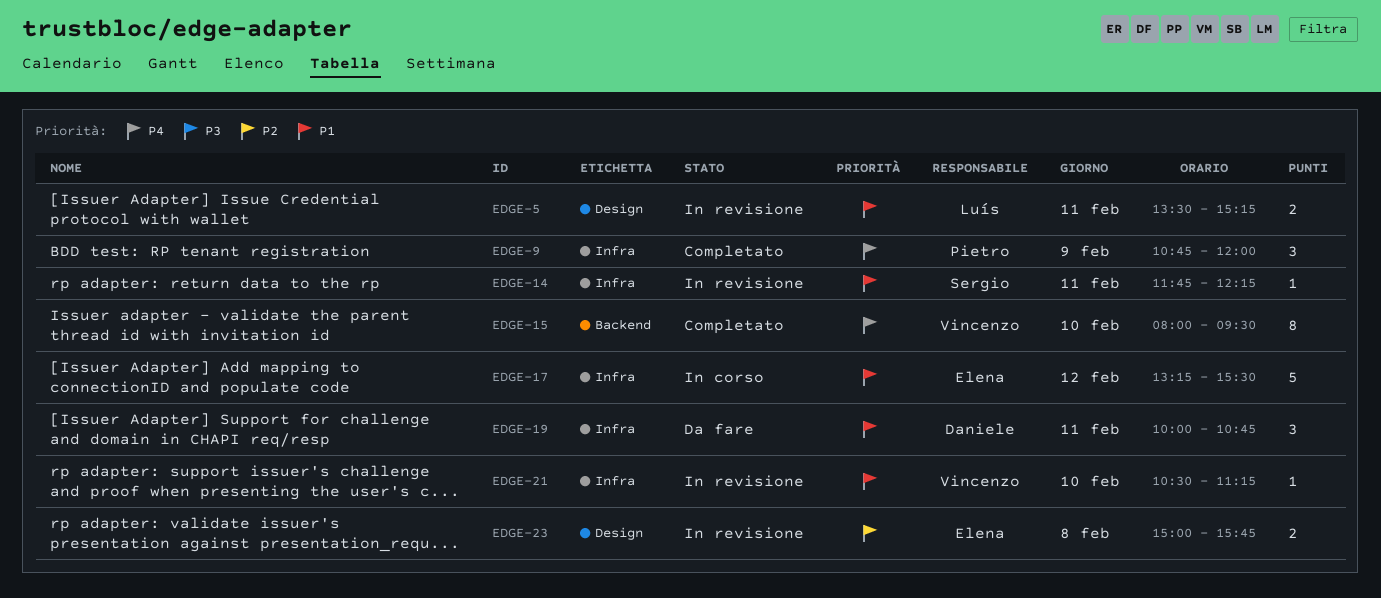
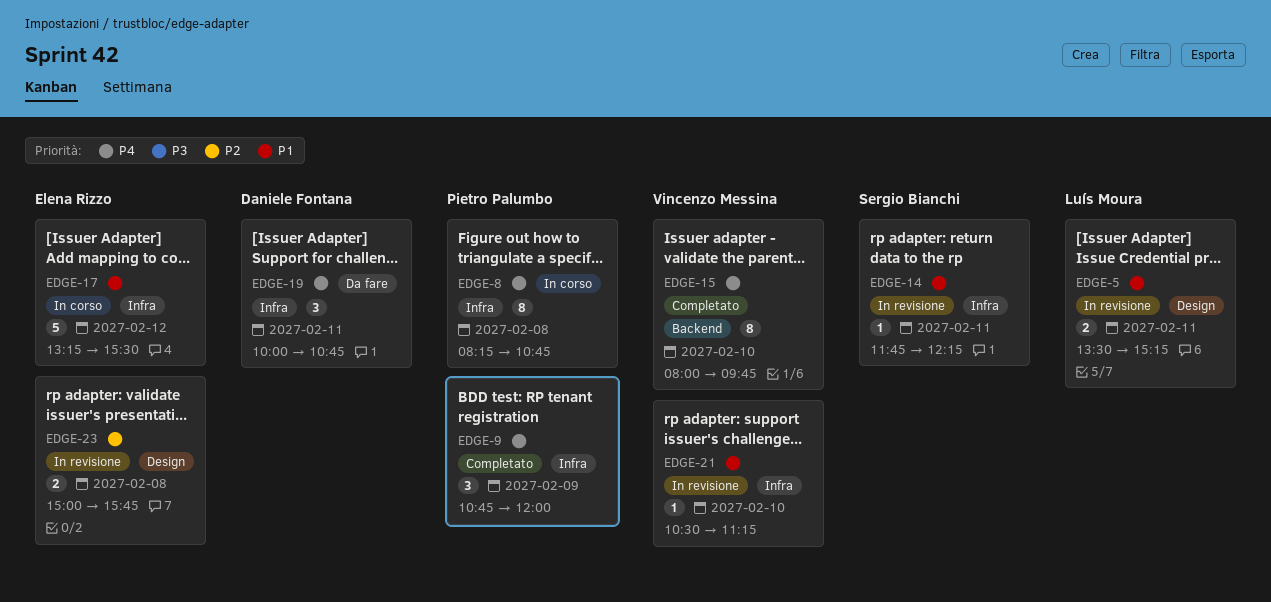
EDGE-8: none -> present
EDGE-15, ends: 09:30 -> 09:45
EDGE-19, priority: P1 -> P4

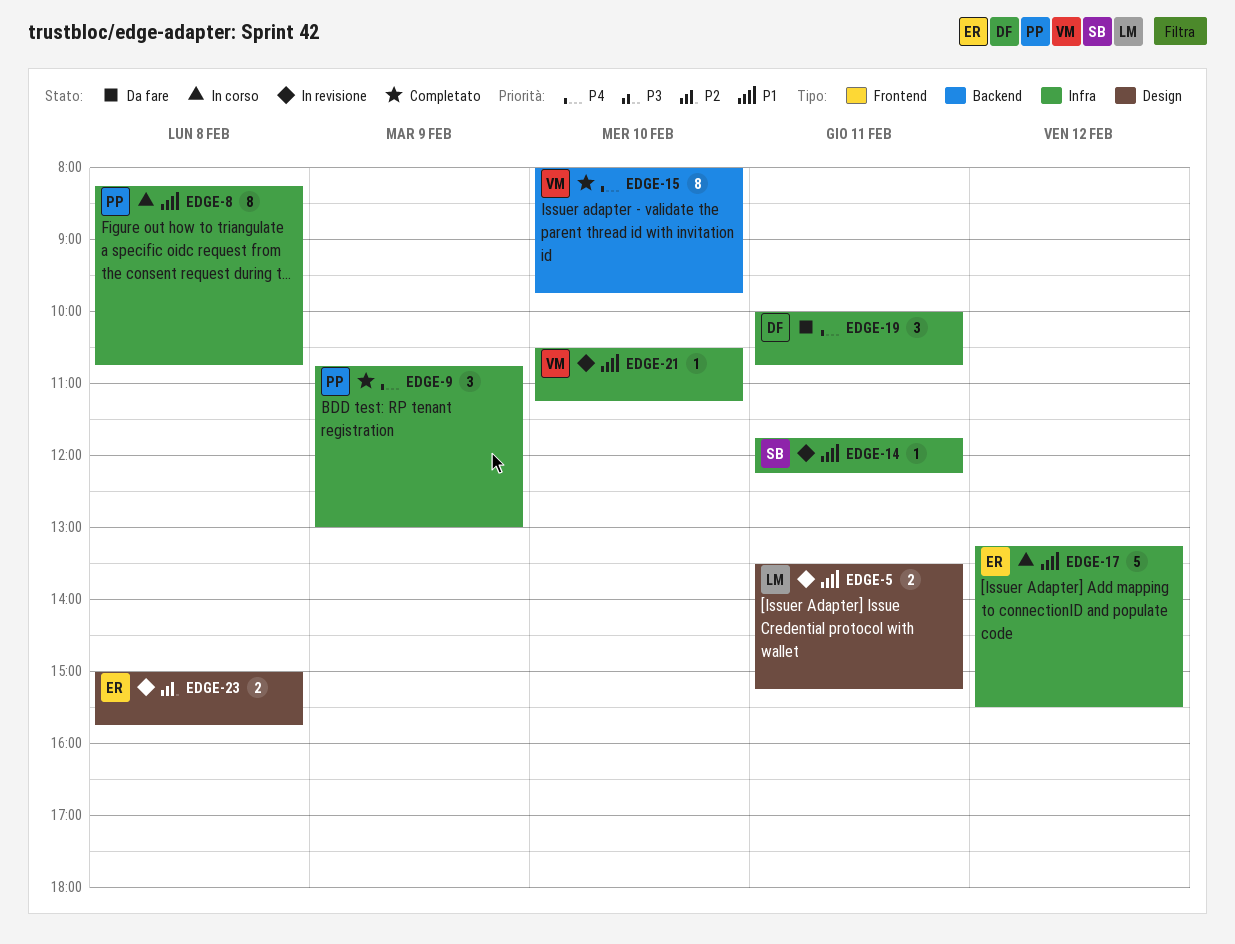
EDGE-8, priority: P4 -> P1
EDGE-9, ends: 12:00 -> 13:00

